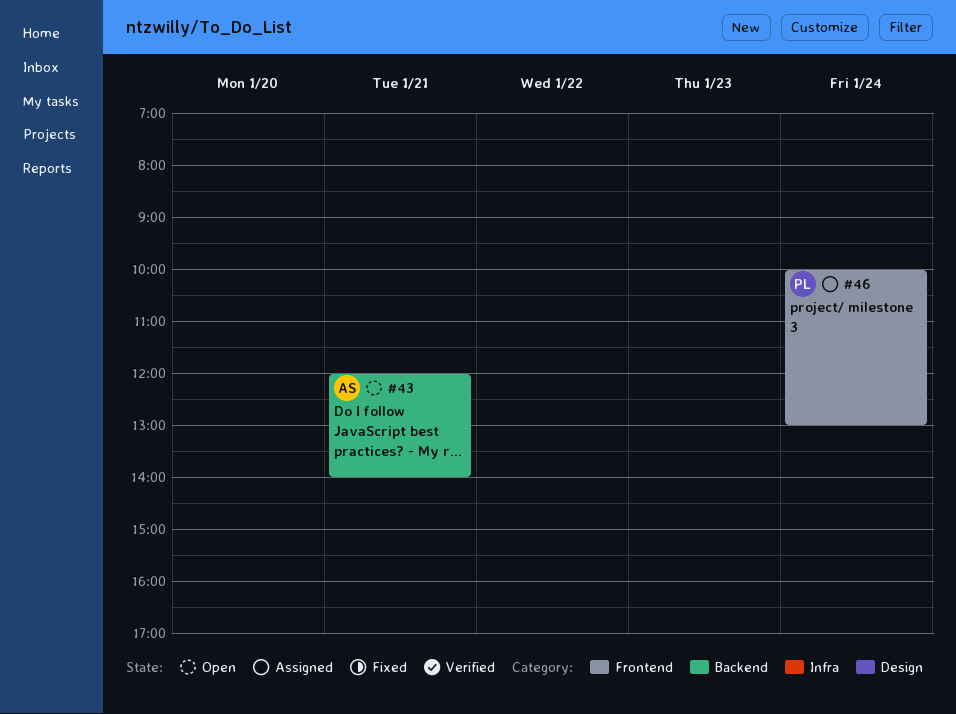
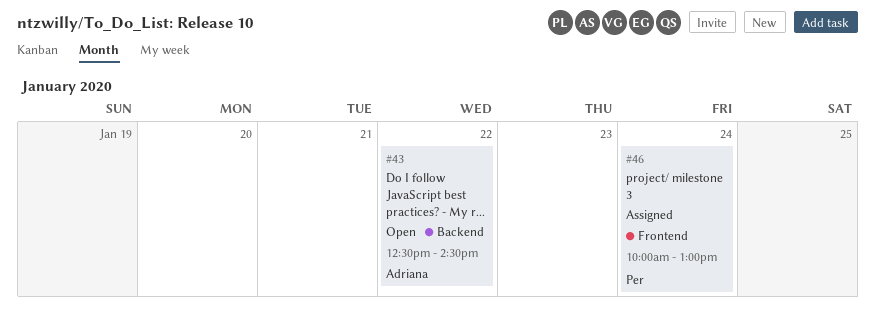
#43, day: Jan 21 -> Jan 22
#43, begins: 12:00 -> 12:30
#43, ends: 14:00 -> 14:30

